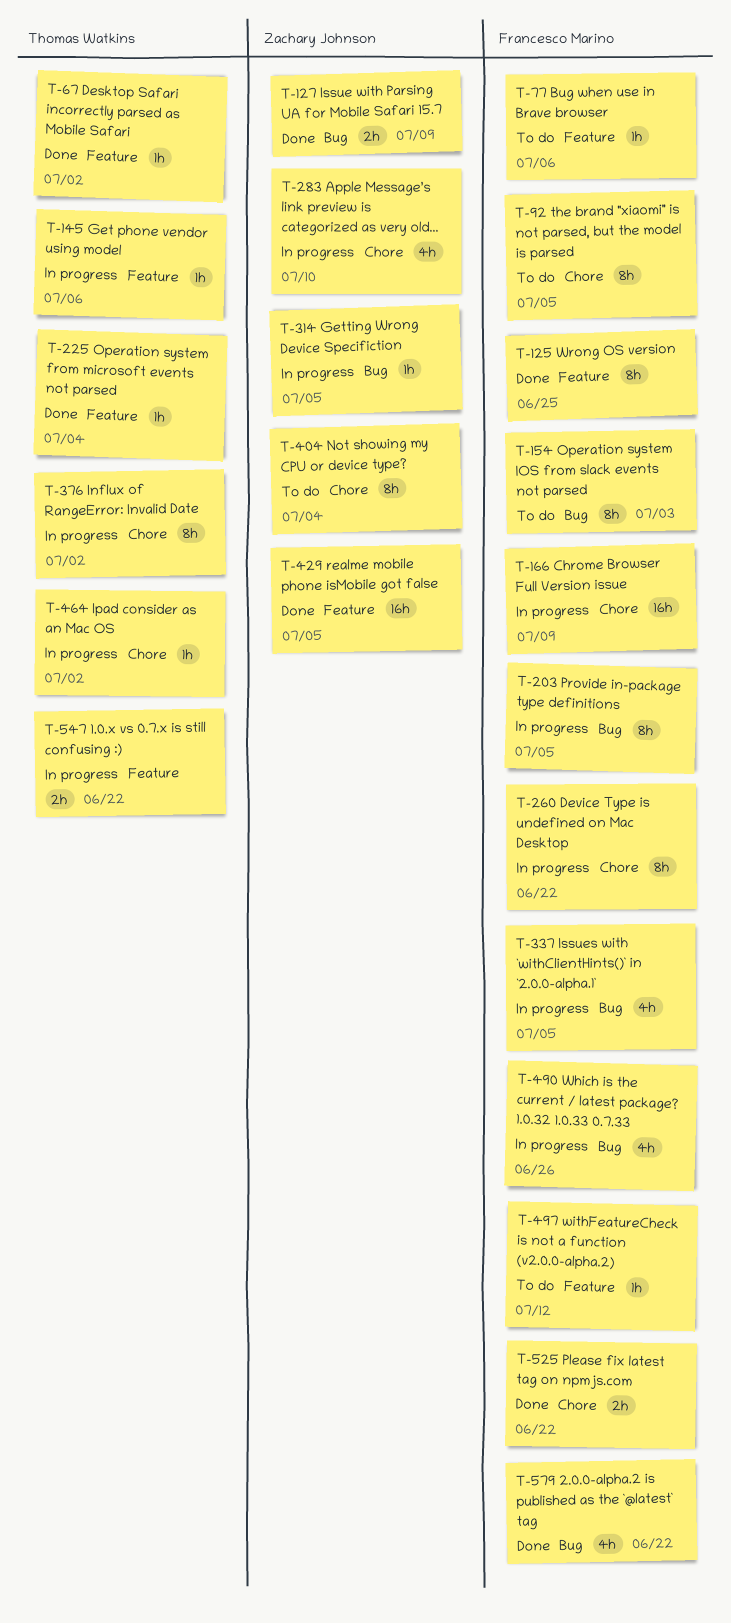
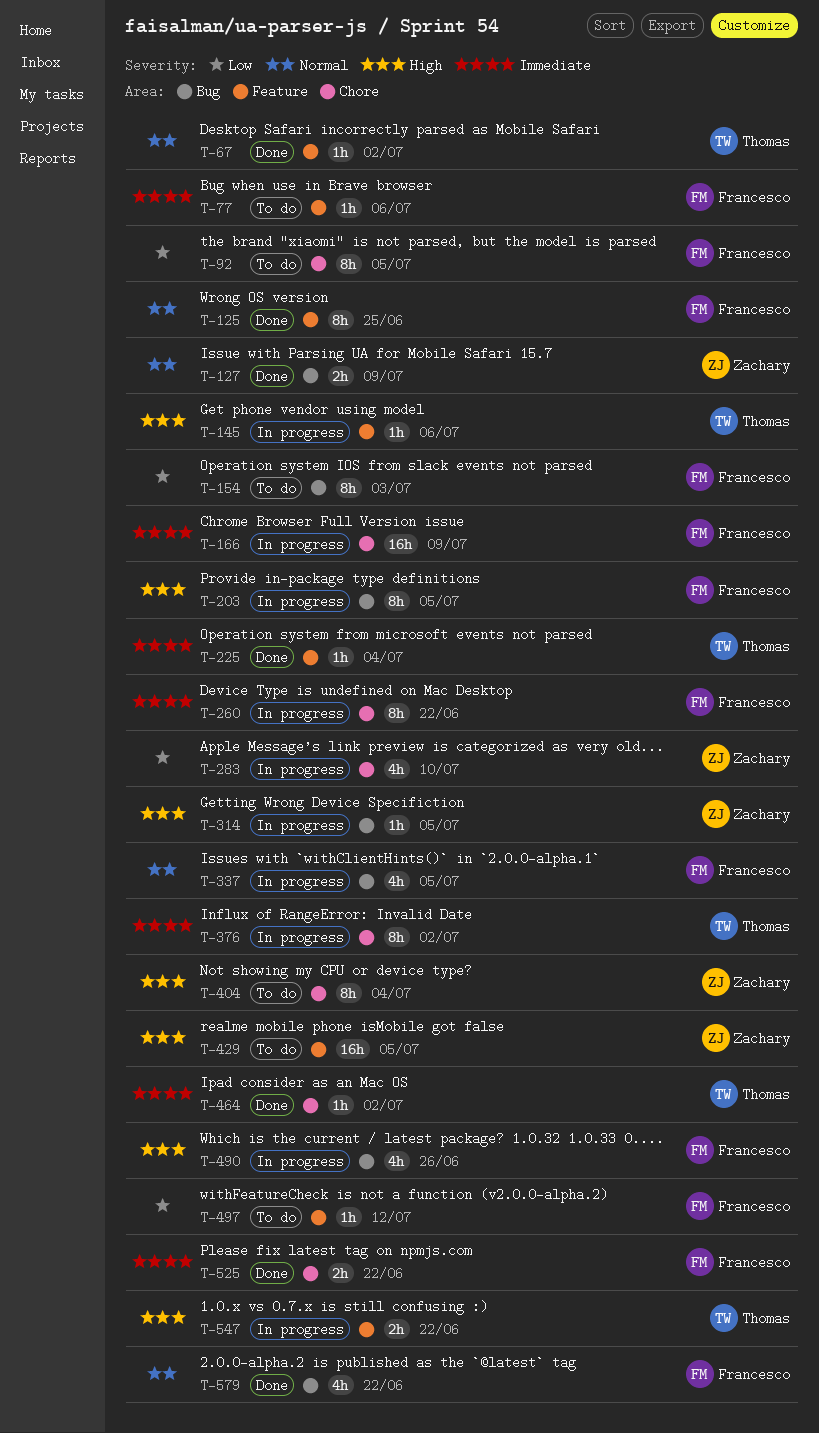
T-429, status: Done -> To do
T-464, status: In progress -> Done

